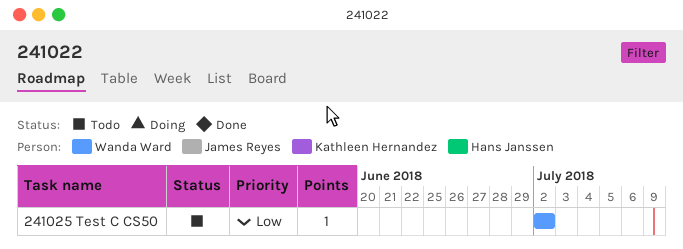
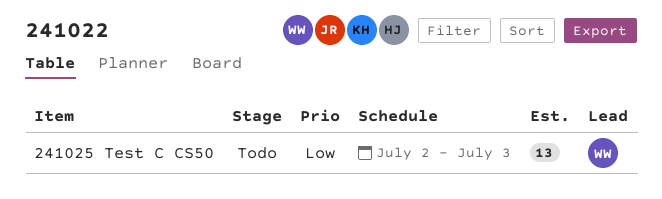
241025 Test C CS50, estimate: 1 -> 13
241025 Test C CS50, due: Jul 2 -> Jul 3

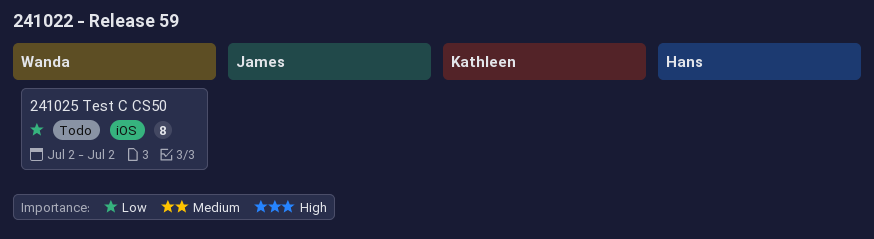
241025 Test C CS50, estimate: 13 -> 8
241025 Test C CS50, due: Jul 3 -> Jul 2

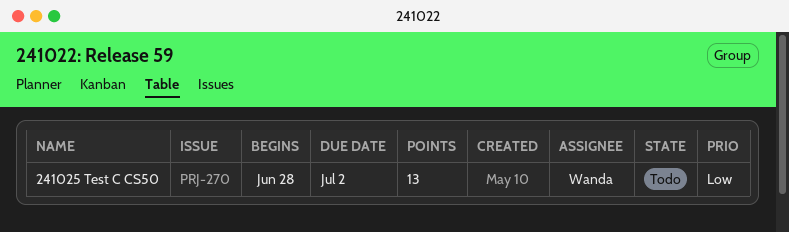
241025 Test C CS50, estimate: 8 -> 13
241025 Test C CS50, start: Jul 2 -> Jun 28

